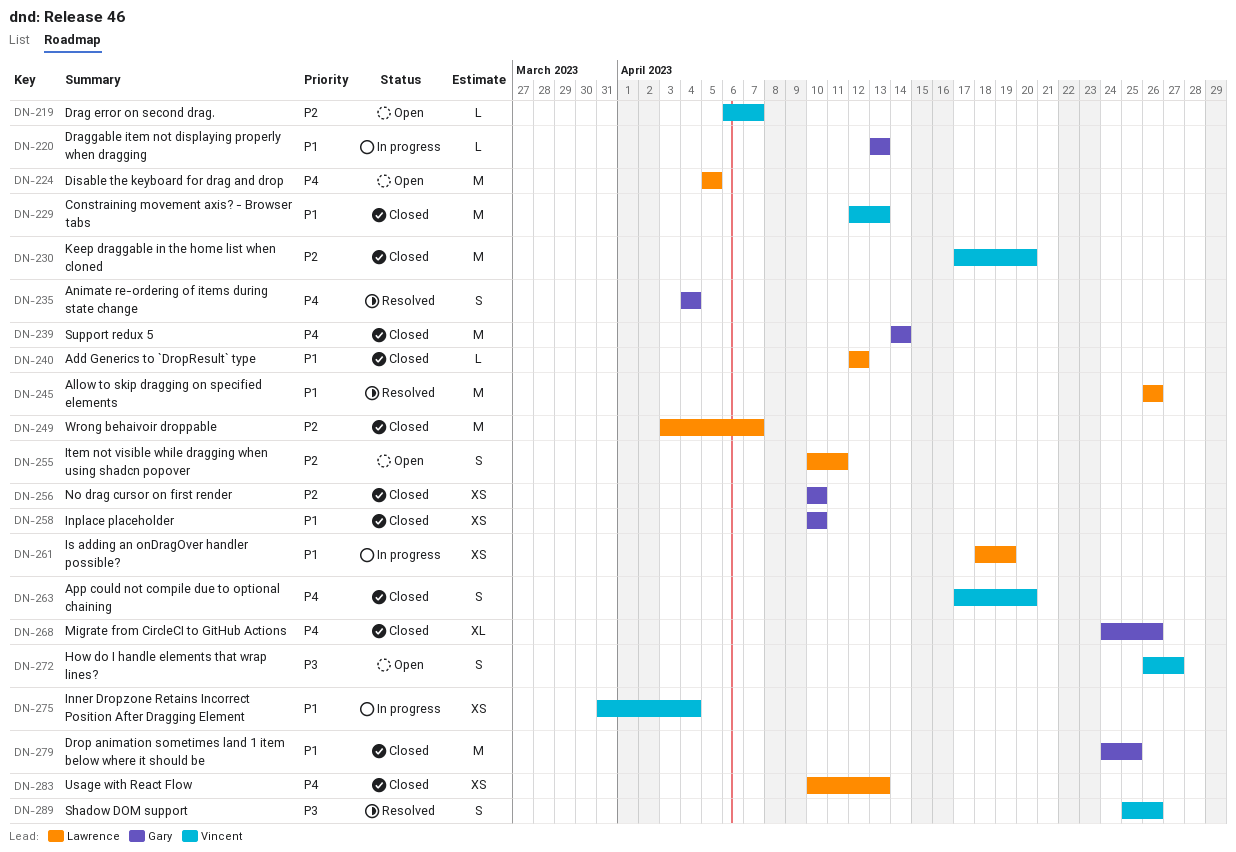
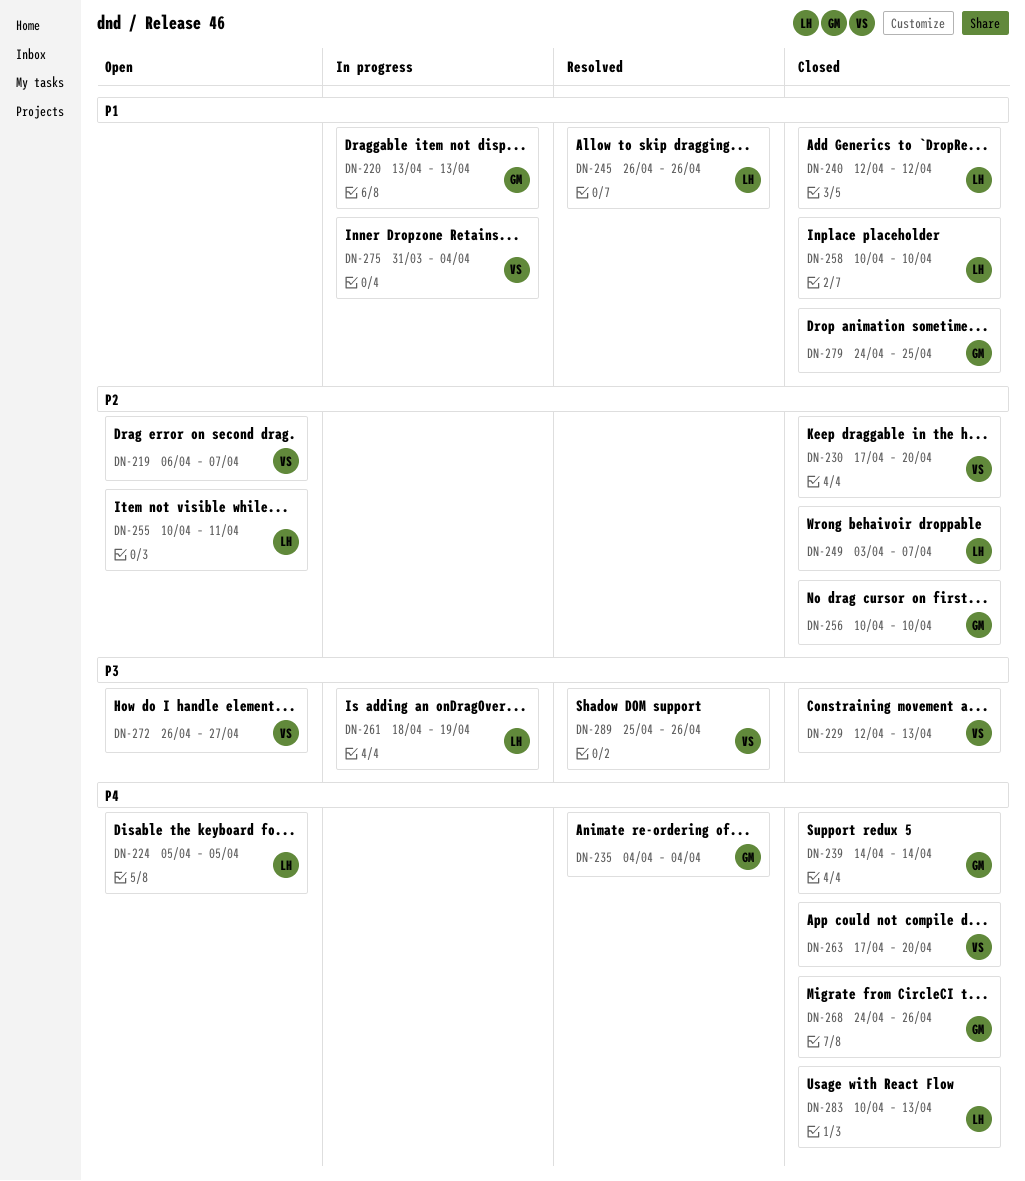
DN-229, priority: P1 -> P3
DN-258, owner: Gary -> Lawrence
DN-261, priority: P1 -> P3

